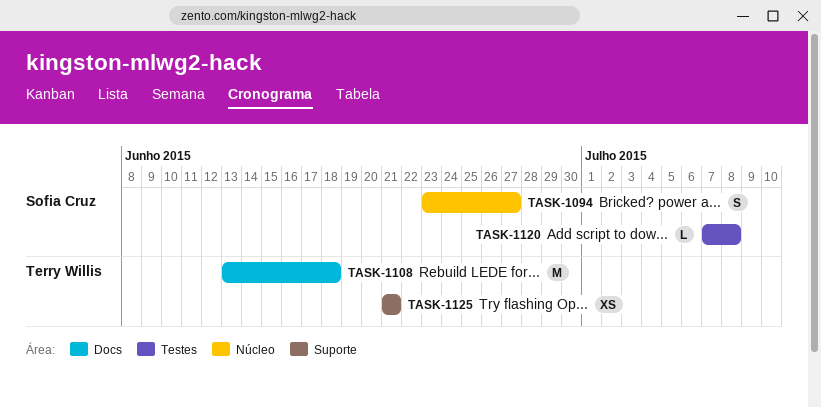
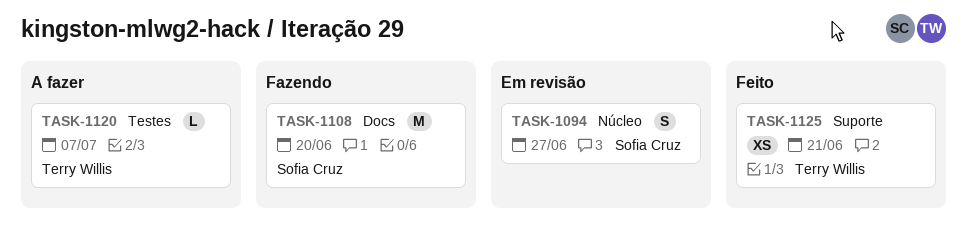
TASK-1108, owner: Terry Willis -> Sofia Cruz
TASK-1108, due: Jun 18 -> Jun 20
TASK-1120, owner: Sofia Cruz -> Terry Willis
TASK-1120, due: Jul 8 -> Jul 7

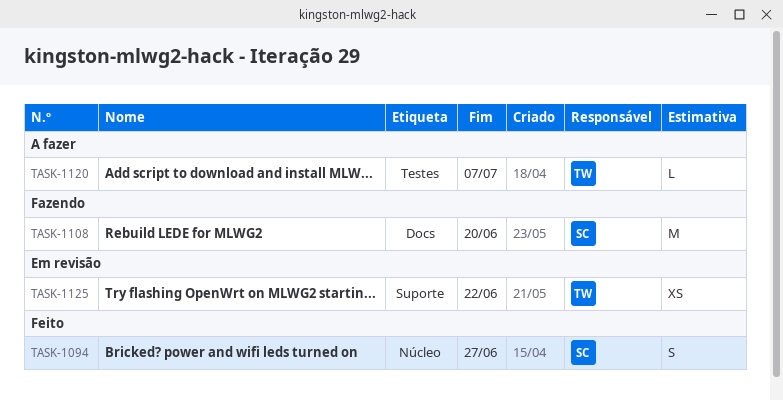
TASK-1094, status: Em revisão -> Feito
TASK-1125, status: Feito -> Em revisão
TASK-1125, due: Jun 21 -> Jun 22

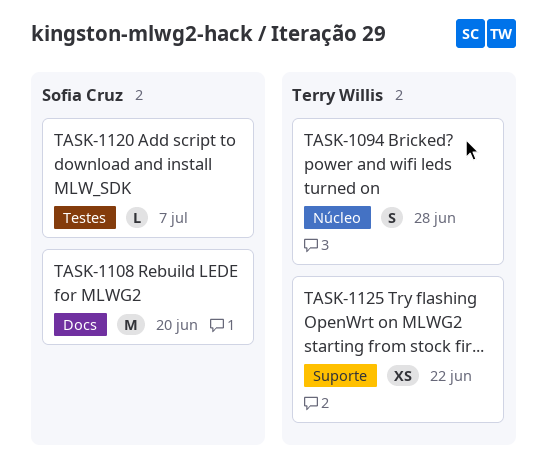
TASK-1094, owner: Sofia Cruz -> Terry Willis
TASK-1094, due: Jun 27 -> Jun 28
TASK-1120, owner: Terry Willis -> Sofia Cruz

